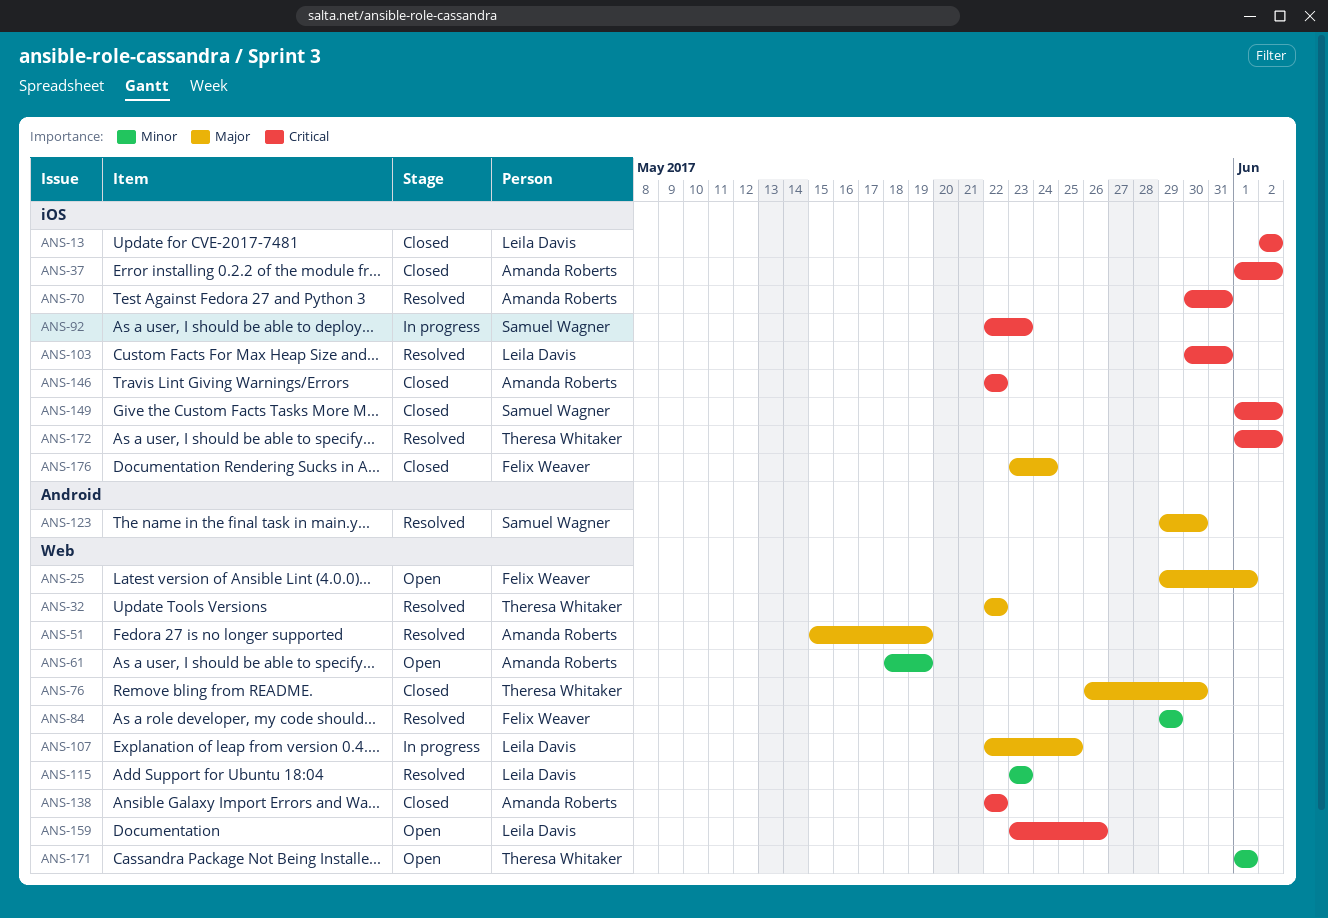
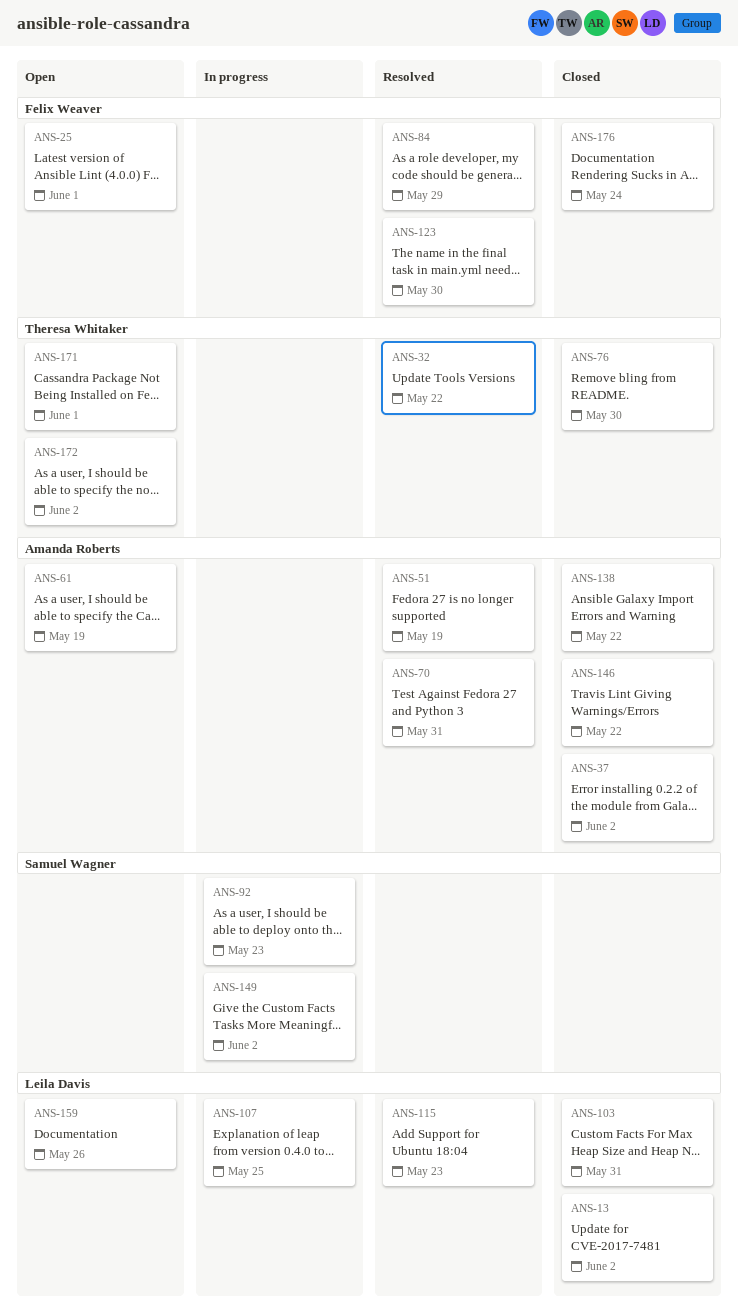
ANS-103, status: Resolved -> Closed
ANS-123, owner: Samuel Wagner -> Felix Weaver
ANS-149, status: Closed -> In progress
ANS-172, status: Resolved -> Open

